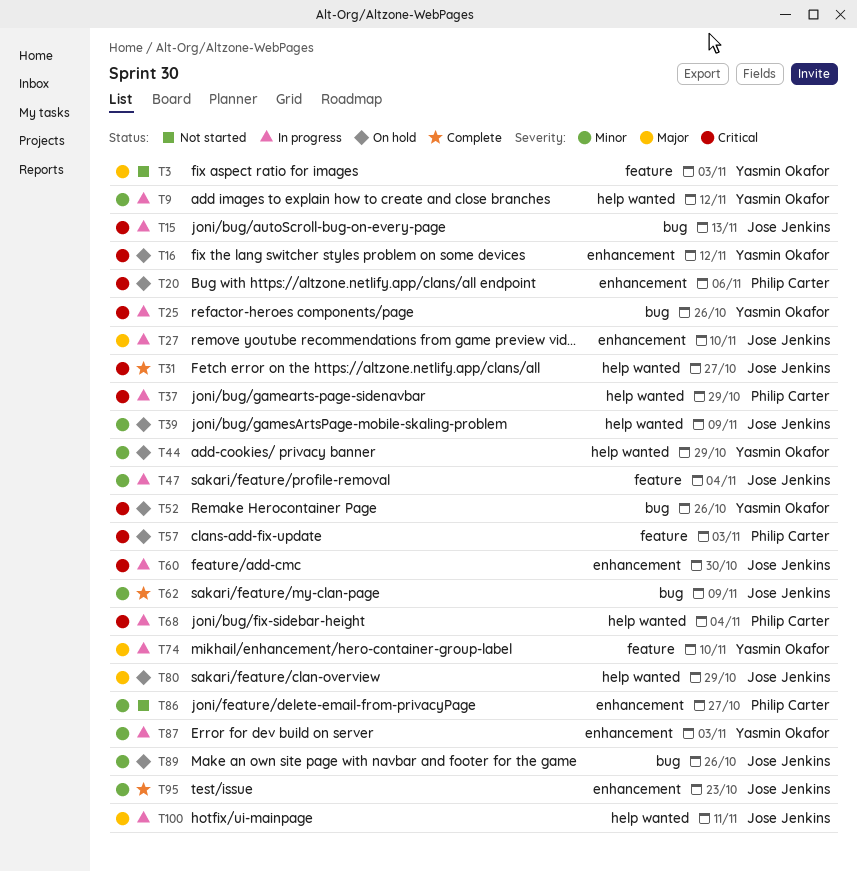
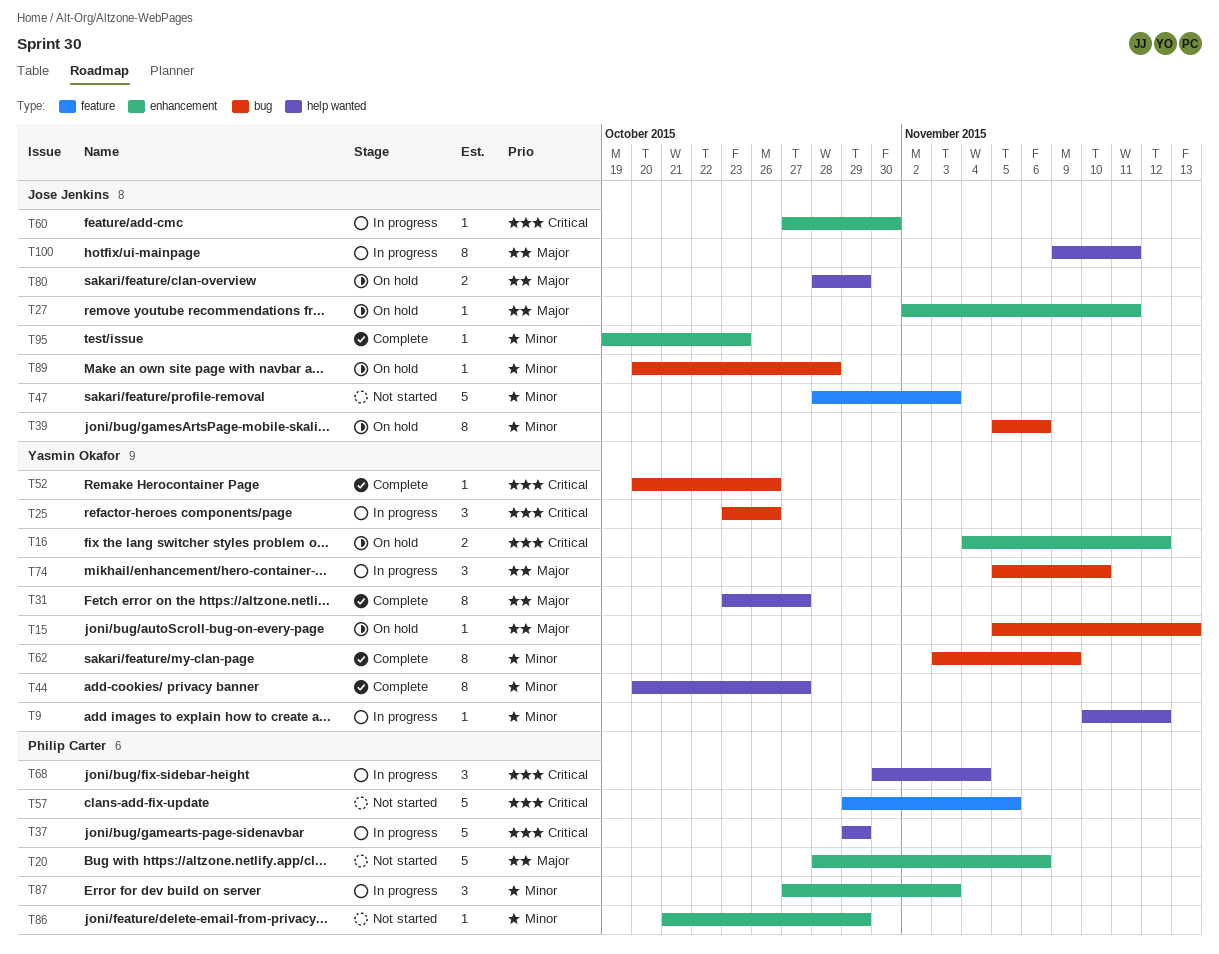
T3: present -> none
T15, status: In progress -> On hold
T15, owner: Jose Jenkins -> Yasmin Okafor
T15, priority: Critical -> Major
T20, status: On hold -> Not started
T20, priority: Critical -> Major
T27, status: In progress -> On hold
T27, due: Nov 10 -> Nov 11
T31, owner: Jose Jenkins -> Yasmin Okafor
T31, priority: Critical -> Major
T39, label: help wanted -> bug
T39, due: Nov 9 -> Nov 6
T44, status: On hold -> Complete
T44, due: Oct 29 -> Oct 27
T47, status: In progress -> Not started
T47, due: Nov 4 -> Nov 3
T52, status: On hold -> Complete
T57, status: On hold -> Not started
T57, due: Nov 3 -> Nov 5
T62, owner: Jose Jenkins -> Yasmin Okafor
T74, label: feature -> bug
T86, due: Oct 27 -> Oct 29
T87, owner: Yasmin Okafor -> Philip Carter
T89, due: Oct 26 -> Oct 28

